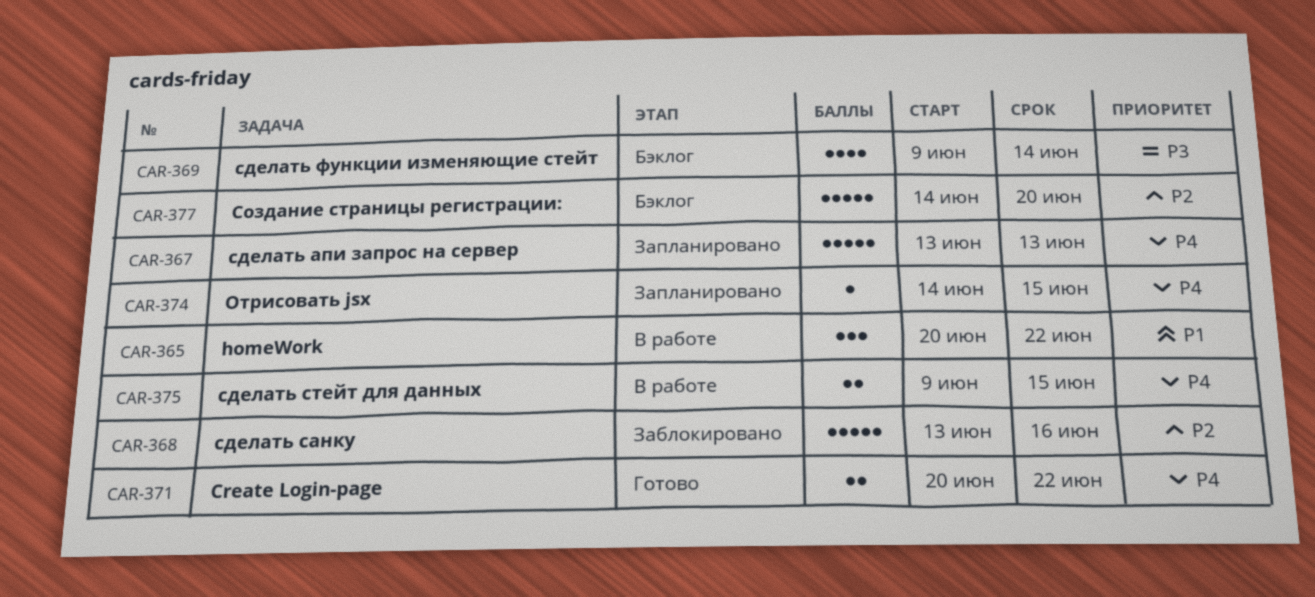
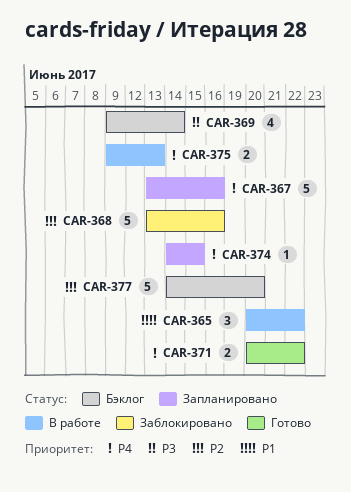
CAR-367, due: Jun 13 -> Jun 16
CAR-375, due: Jun 15 -> Jun 13

